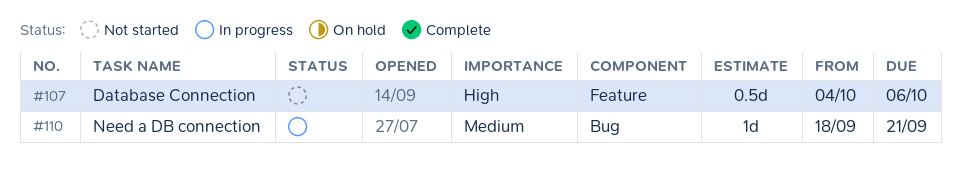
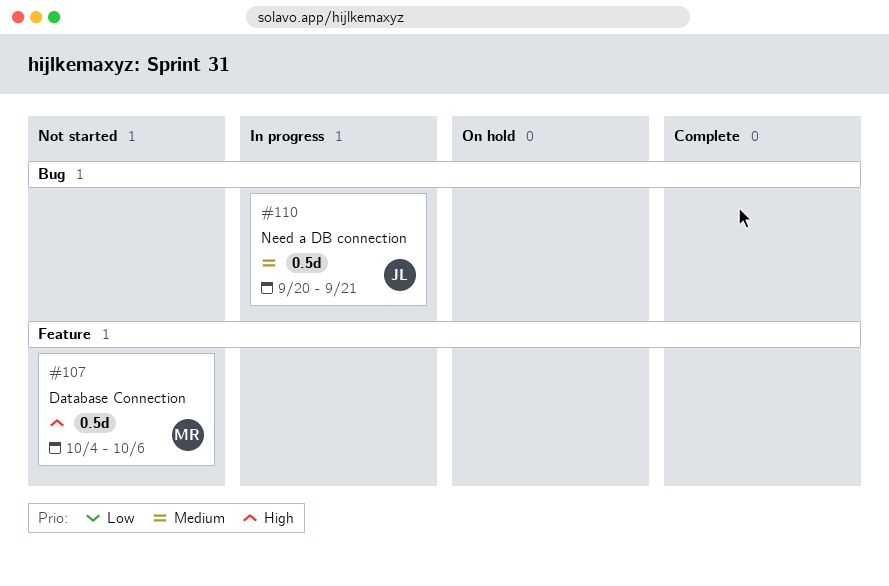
#110, estimate: 1d -> 0.5d
#110, start: Sep 18 -> Sep 20

